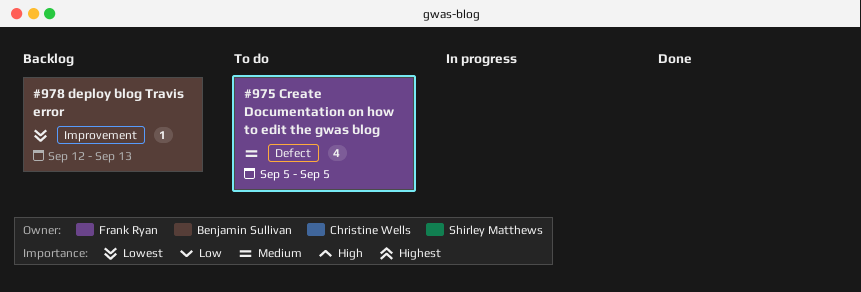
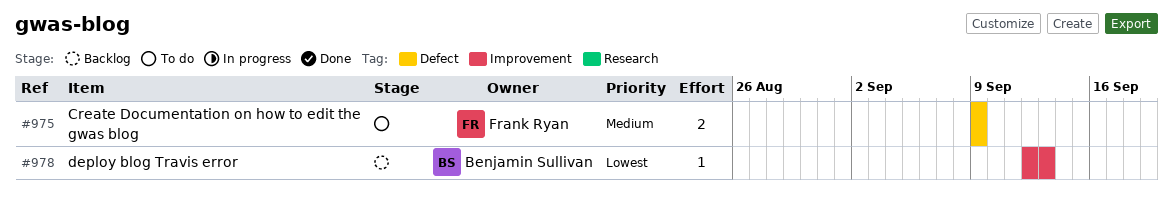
#975, estimate: 4 -> 2
#975, start: Sep 5 -> Sep 9
#975, due: Sep 5 -> Sep 9

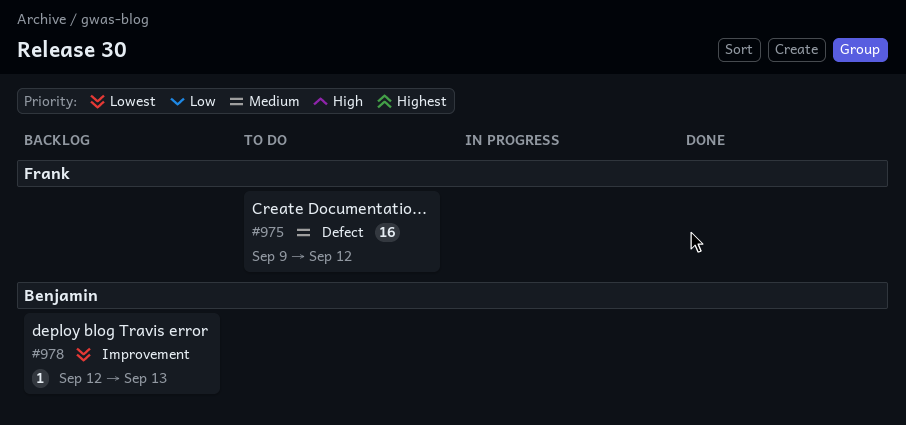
#975, estimate: 2 -> 16
#975, due: Sep 9 -> Sep 12

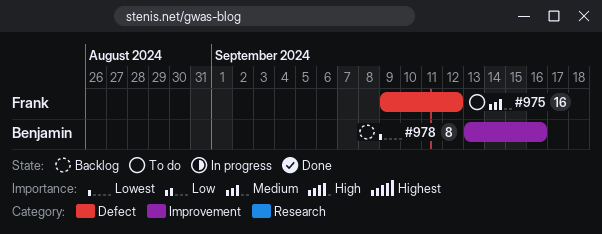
#978, estimate: 1 -> 8
#978, start: Sep 12 -> Sep 13
#978, due: Sep 13 -> Sep 16

